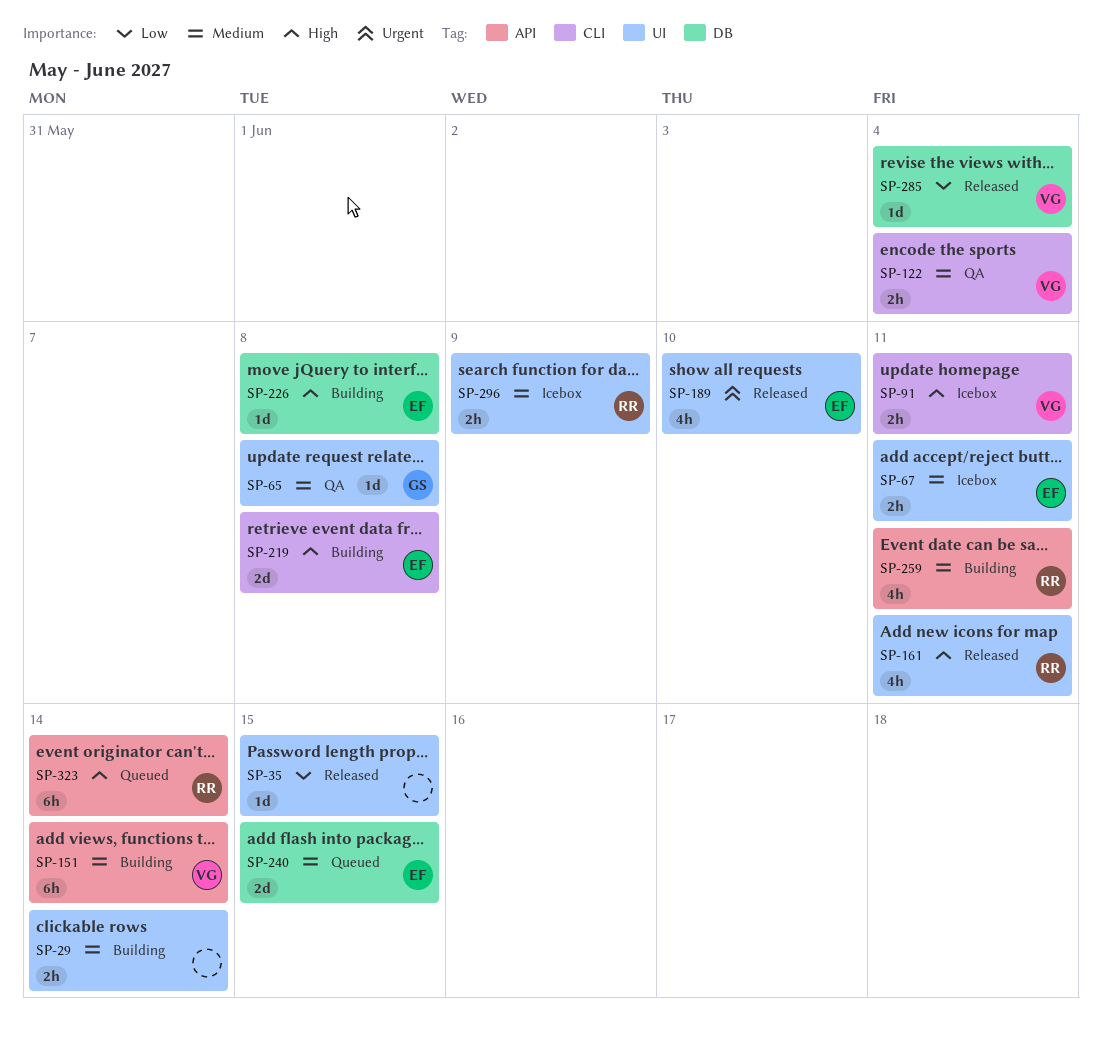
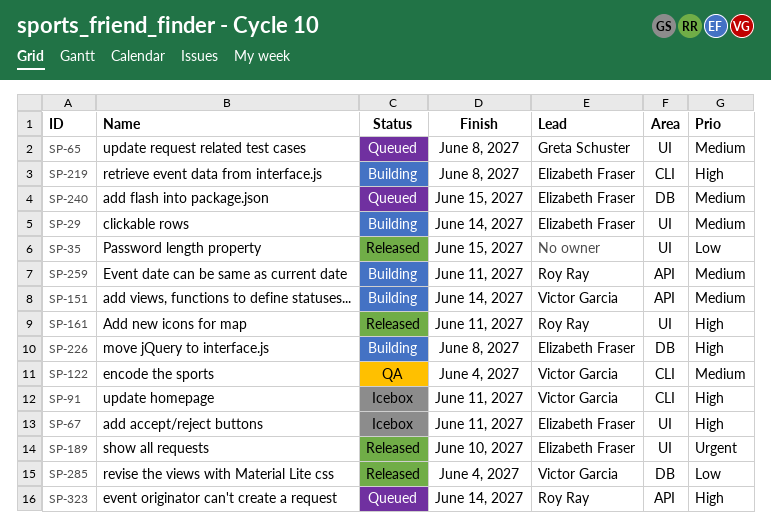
SP-29, owner: none -> Elizabeth Fraser
SP-65, status: QA -> Queued
SP-67, priority: Medium -> High
SP-296: present -> none

